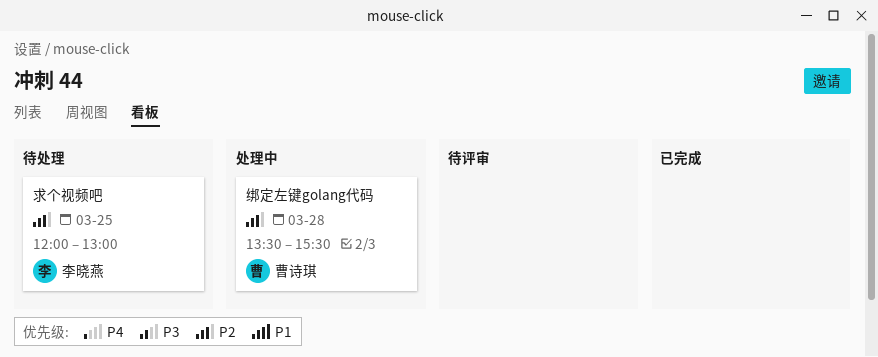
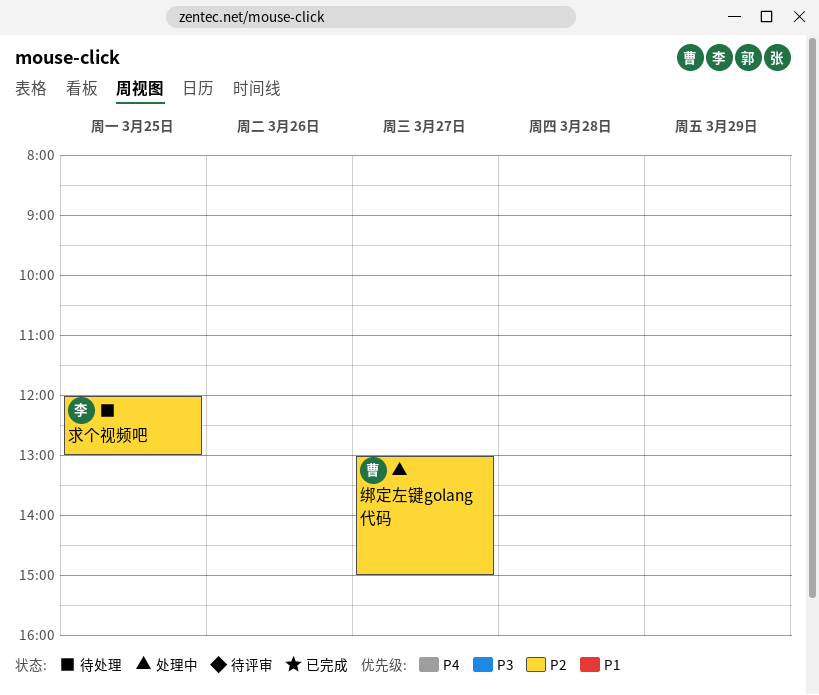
绑定左键golang代码, day: Mar 28 -> Mar 27
绑定左键golang代码, begins: 13:30 -> 13:00
绑定左键golang代码, ends: 15:30 -> 15:00

